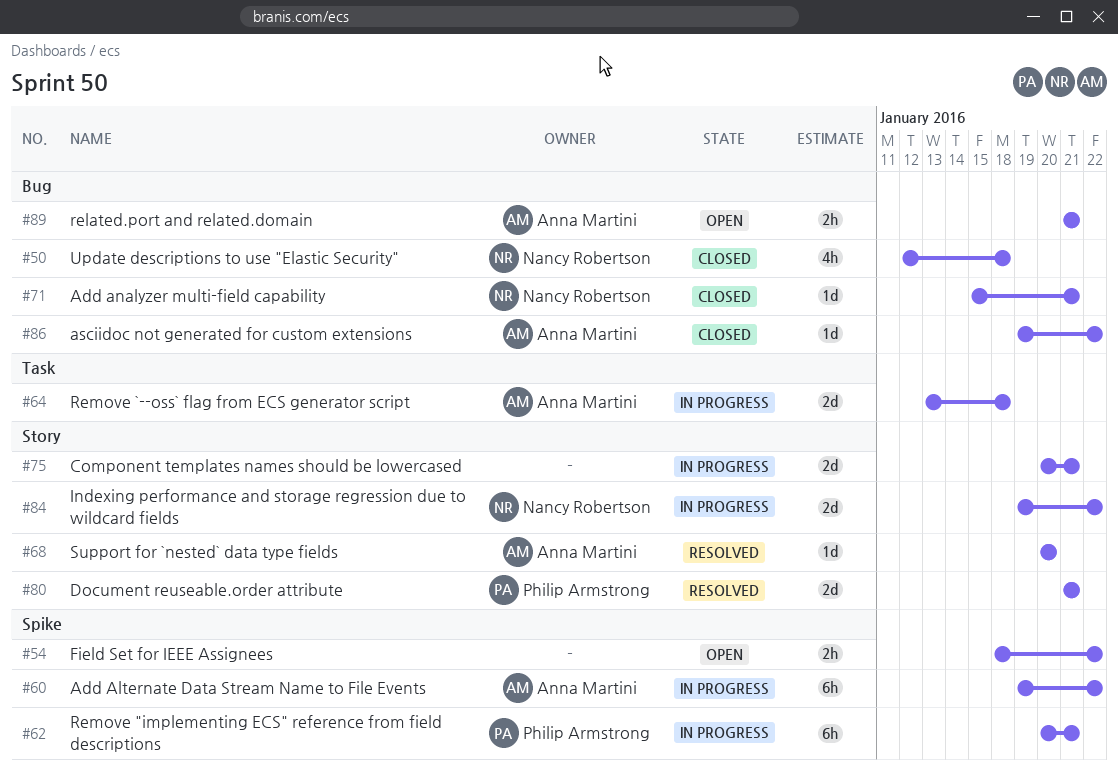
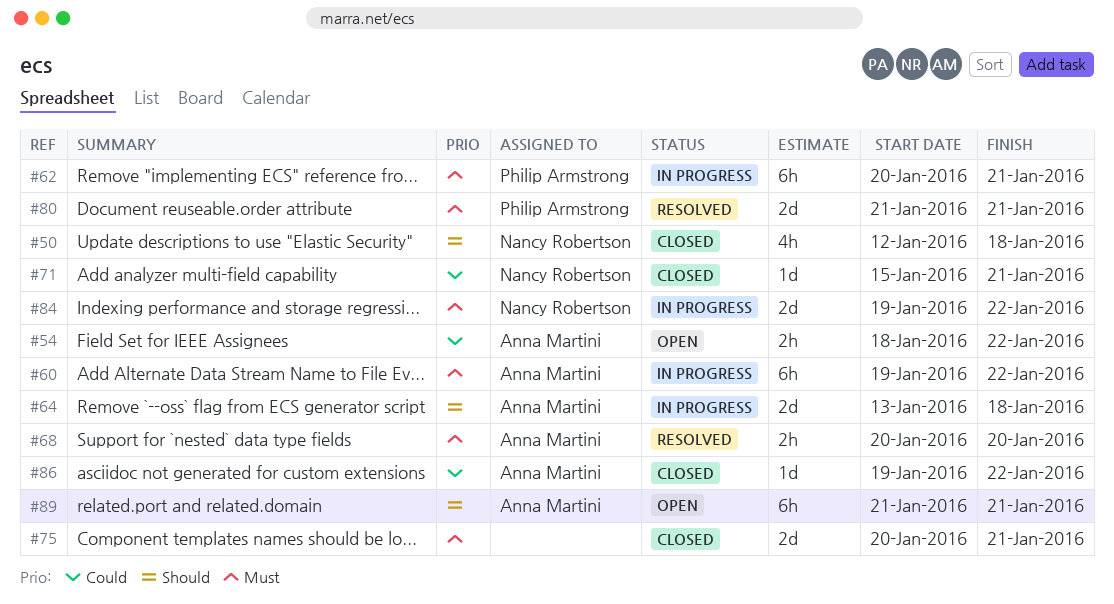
#54, owner: none -> Anna Martini
#68, estimate: 1d -> 2h
#75, status: In progress -> Closed
#89, estimate: 2h -> 6h

